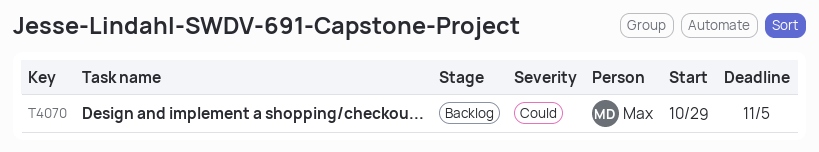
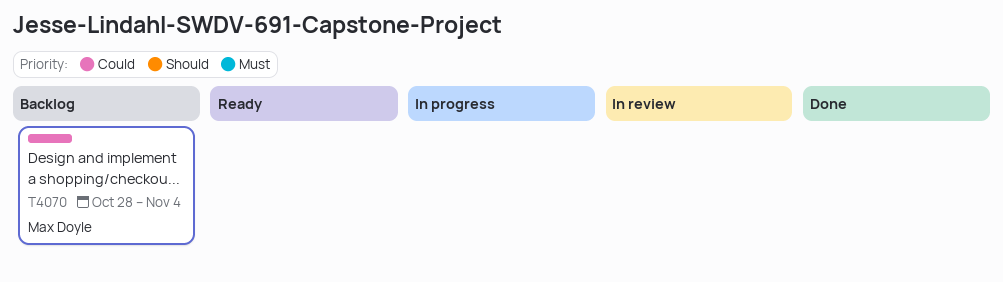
T4070, start: Oct 29 -> Oct 28
T4070, due: Nov 5 -> Nov 4

